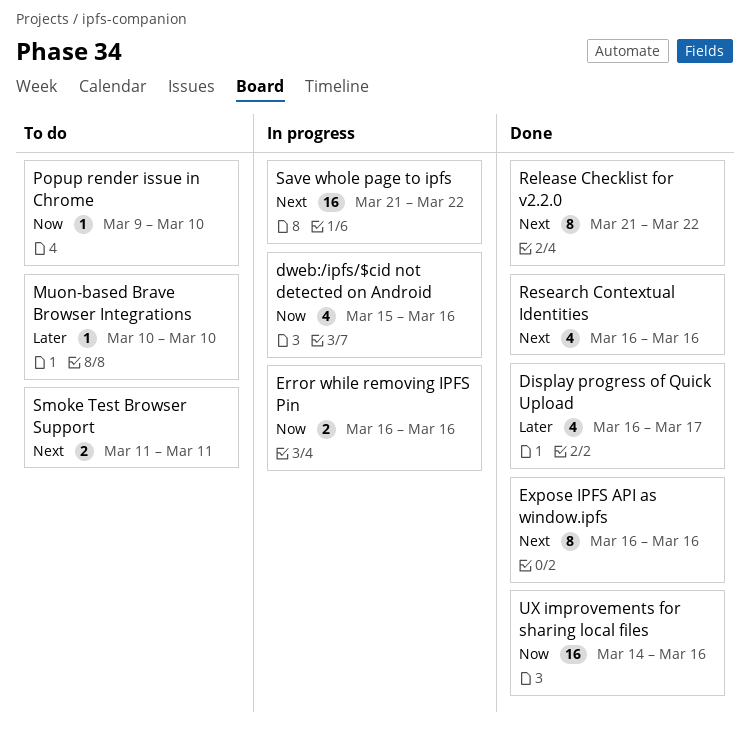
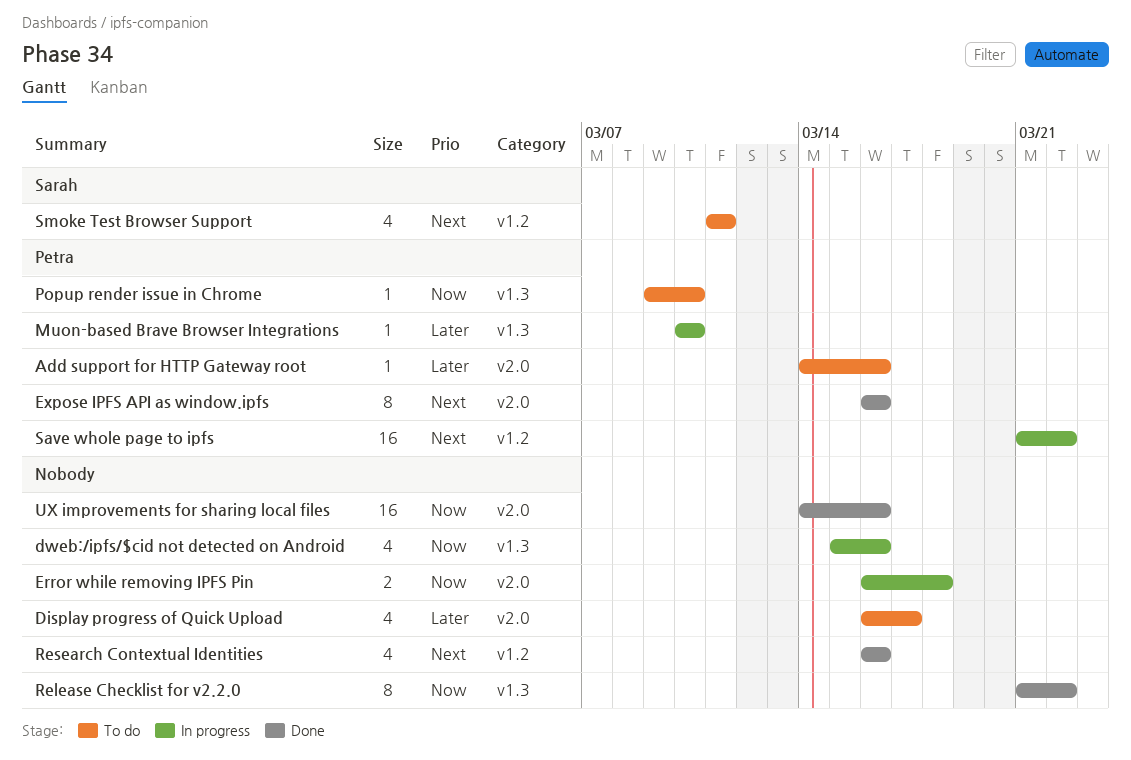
Add support for HTTP Gateway root: none -> present
Display progress of Quick Upload, status: Done -> To do
Error while removing IPFS Pin, due: Mar 16 -> Mar 18
Muon-based Brave Browser Integrations, status: To do -> In progress
Release Checklist for v2.2.0, priority: Next -> Now
Smoke Test Browser Support, estimate: 2 -> 4

